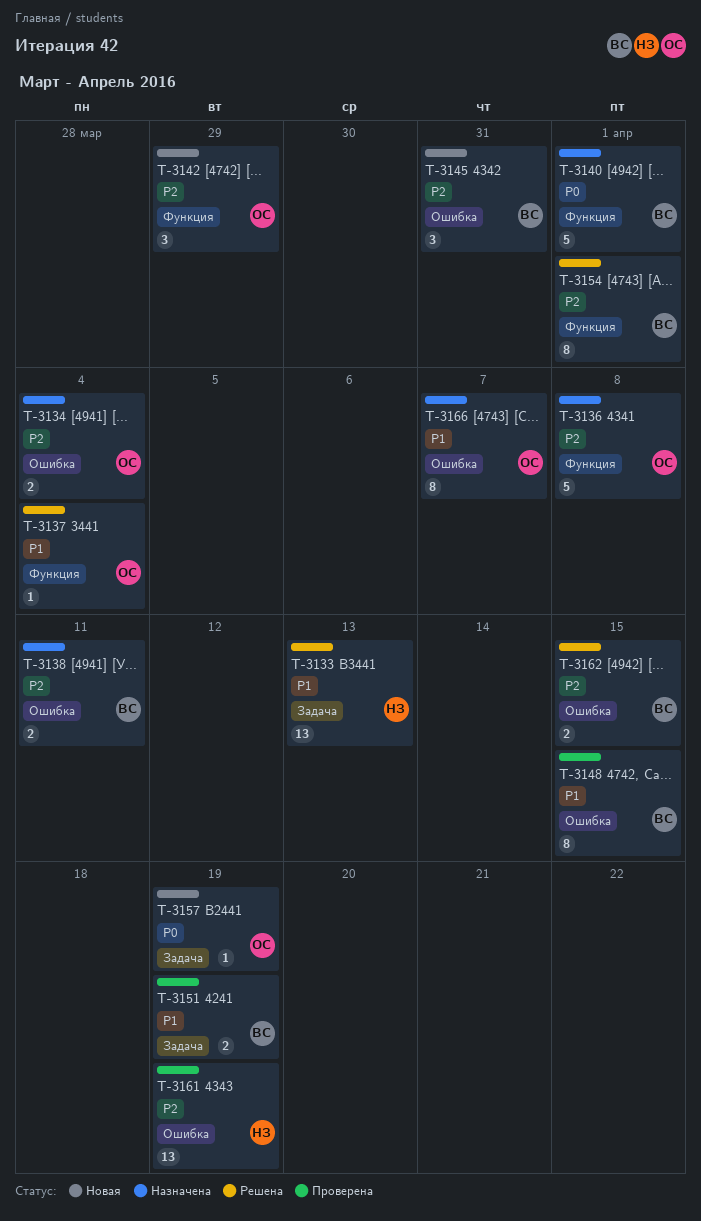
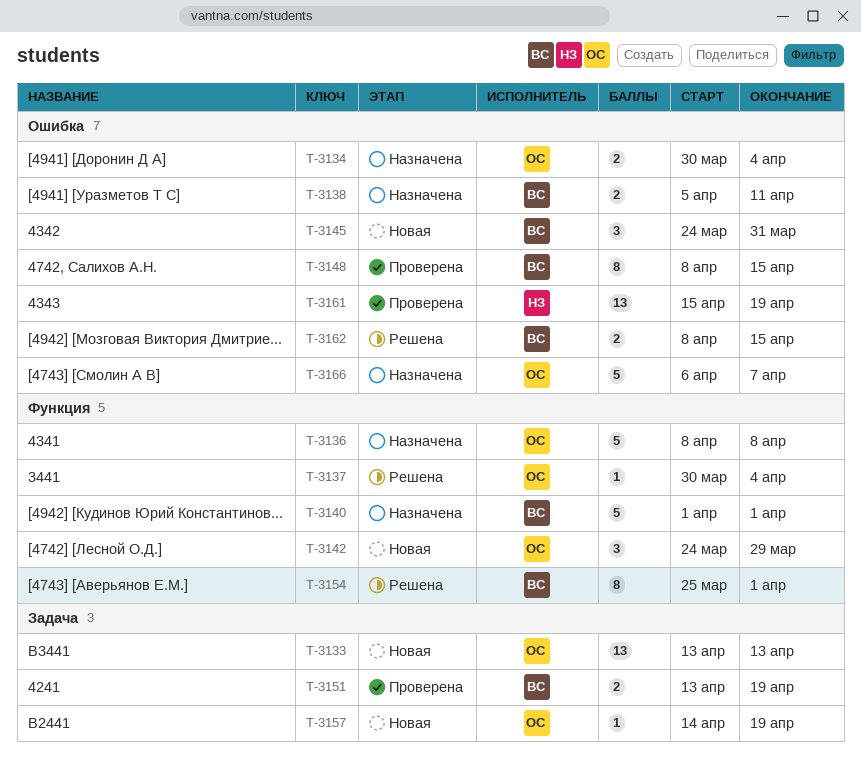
T-3133, status: Решена -> Новая
T-3133, owner: НЗ -> ОС
T-3166, estimate: 8 -> 5

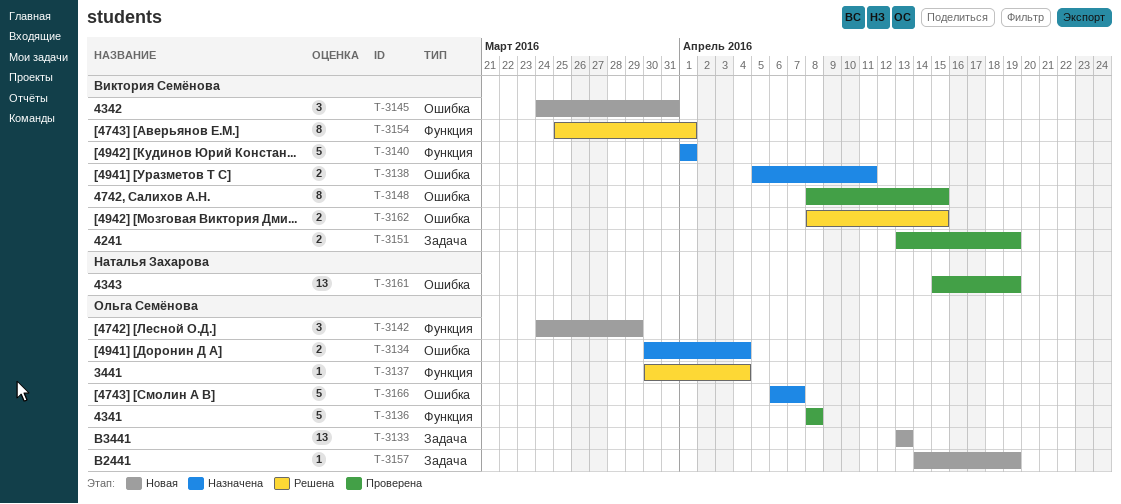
T-3136, status: Назначена -> Проверена

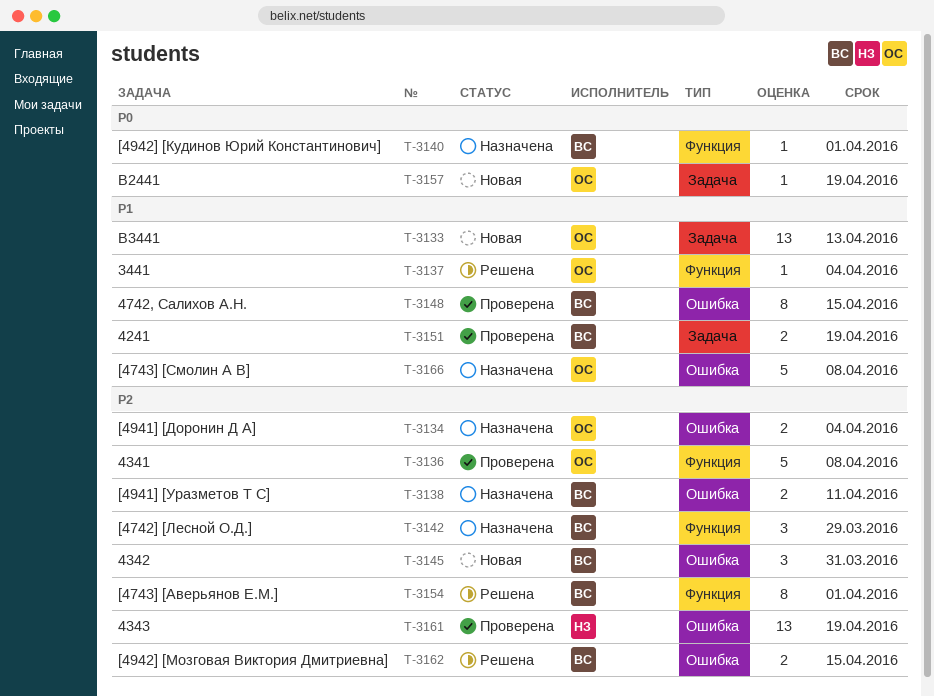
T-3140, estimate: 5 -> 1
T-3142, status: Новая -> Назначена
T-3142, owner: Ольга Семёнова -> Виктория Семёнова
T-3166, due: Apr 7 -> Apr 8

